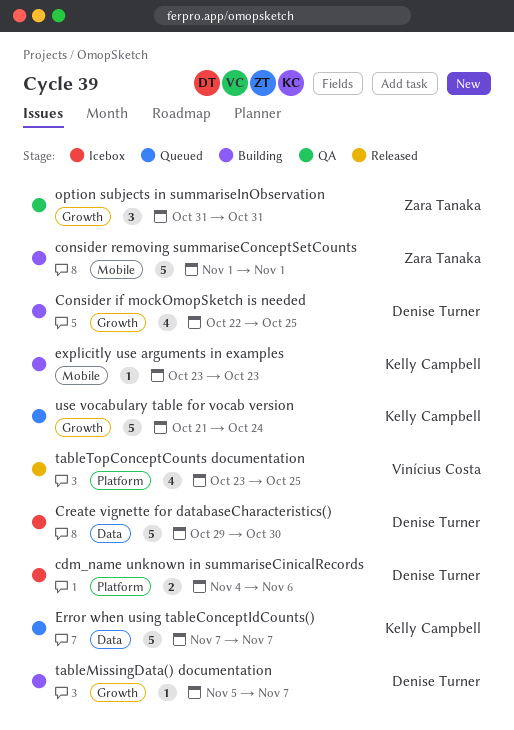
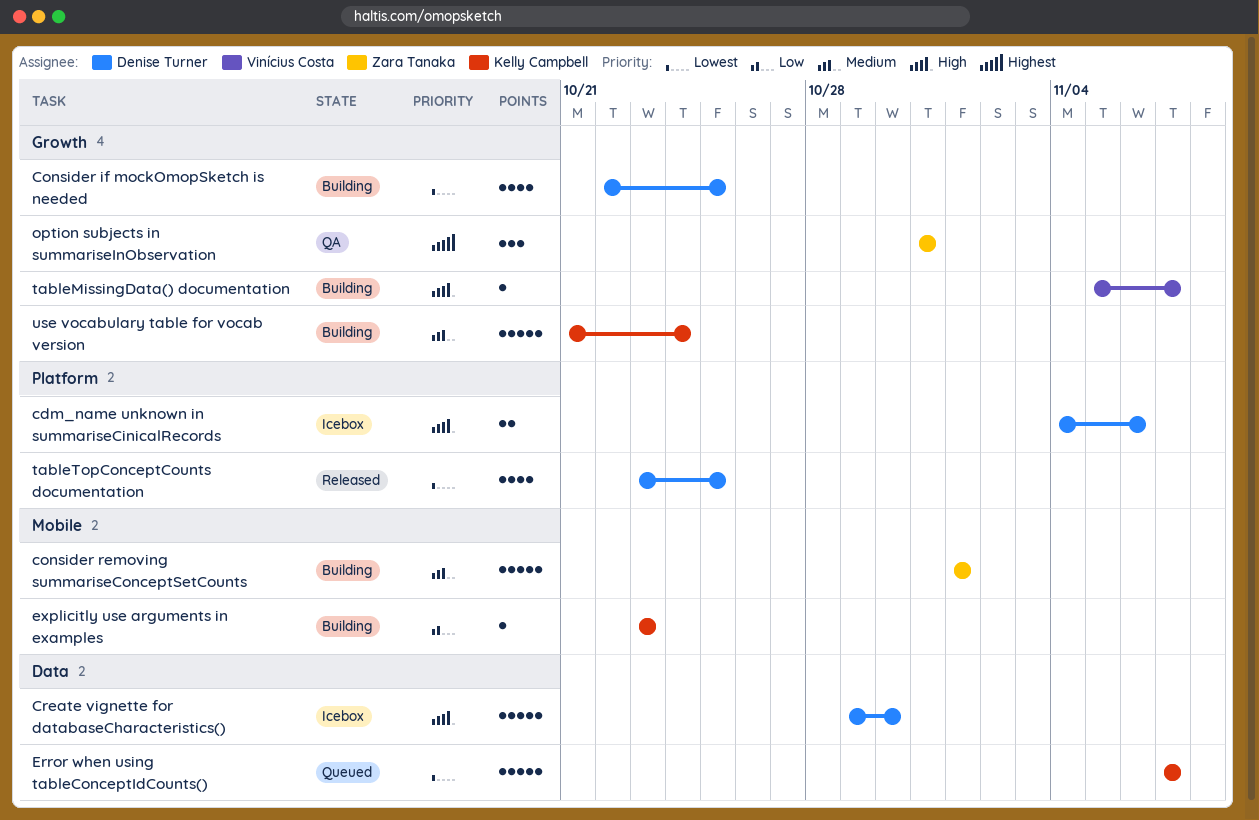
tableMissingData() documentation, owner: Denise Turner -> Vinícius Costa
tableTopConceptCounts documentation, owner: Vinícius Costa -> Denise Turner
use vocabulary table for vocab version, status: Queued -> Building

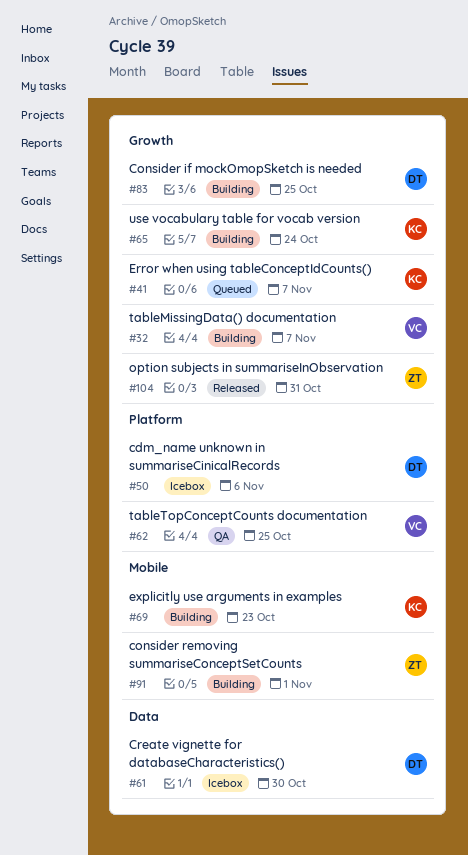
Error when using tableConceptIdCounts(), label: Data -> Growth
option subjects in summariseInObservation, status: QA -> Released
tableTopConceptCounts documentation, status: Released -> QA
tableTopConceptCounts documentation, owner: Denise Turner -> Vinícius Costa

